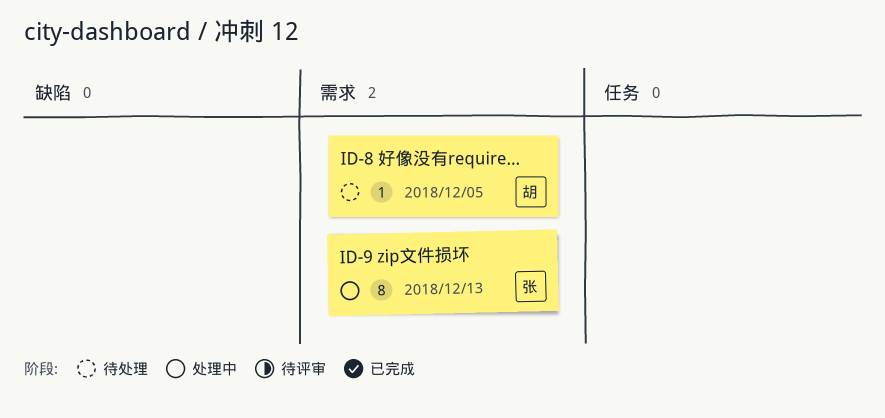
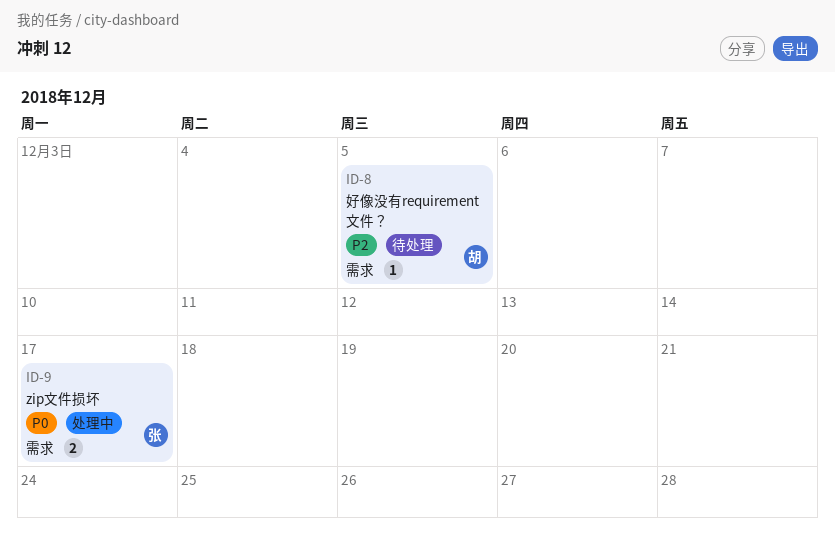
ID-9, estimate: 8 -> 2
ID-9, due: Dec 13 -> Dec 17

